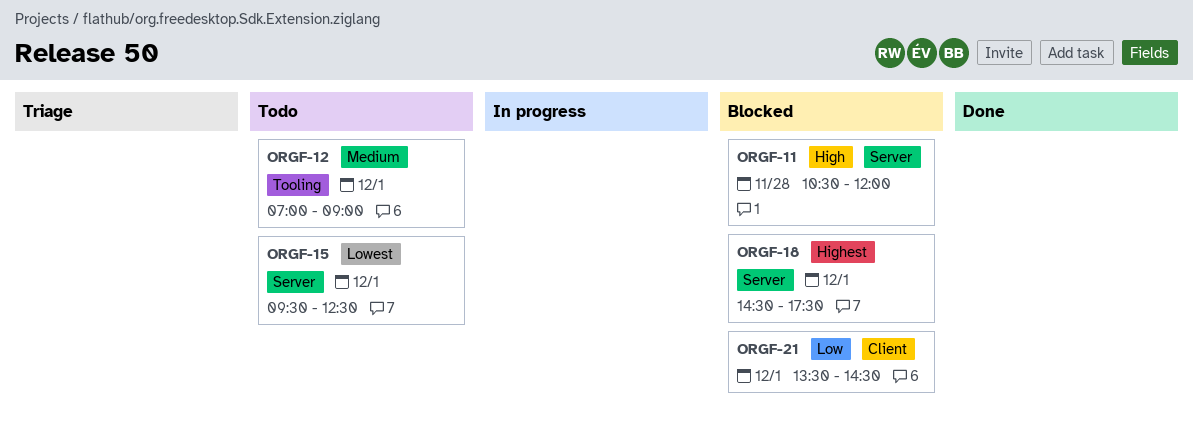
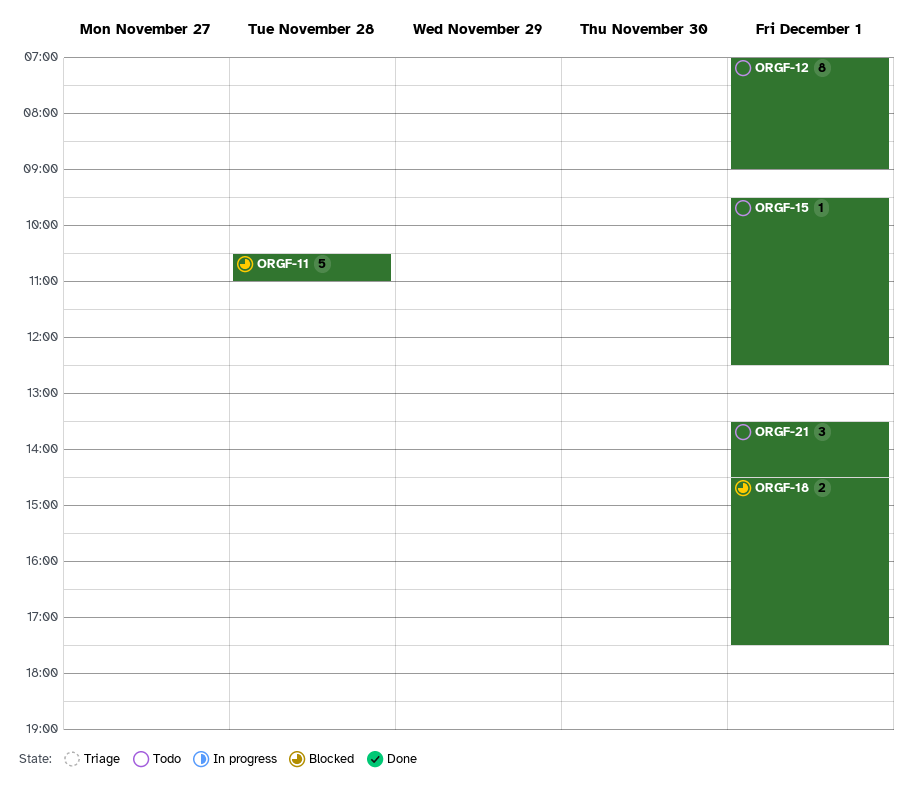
ORGF-11, ends: 12:00 -> 11:00
ORGF-21, status: Blocked -> Todo

